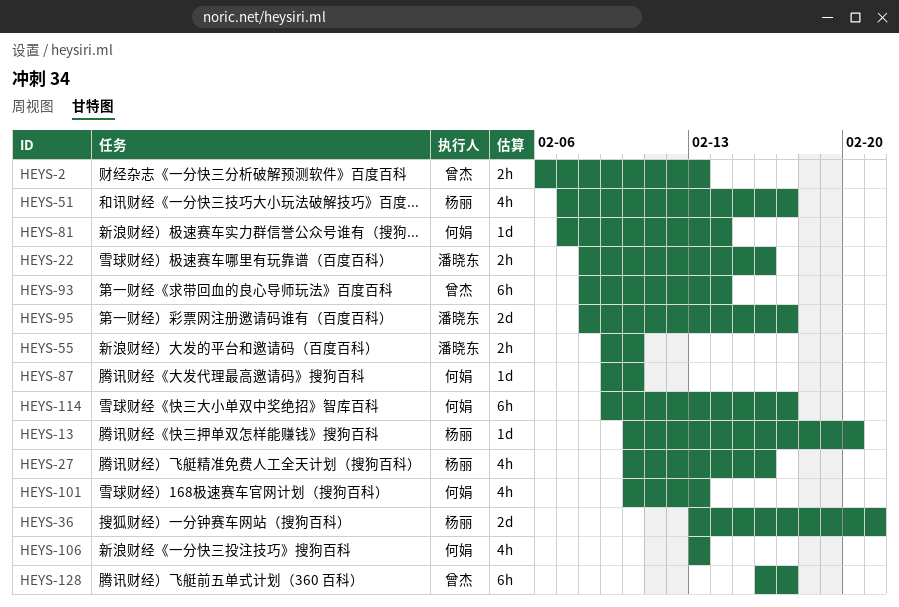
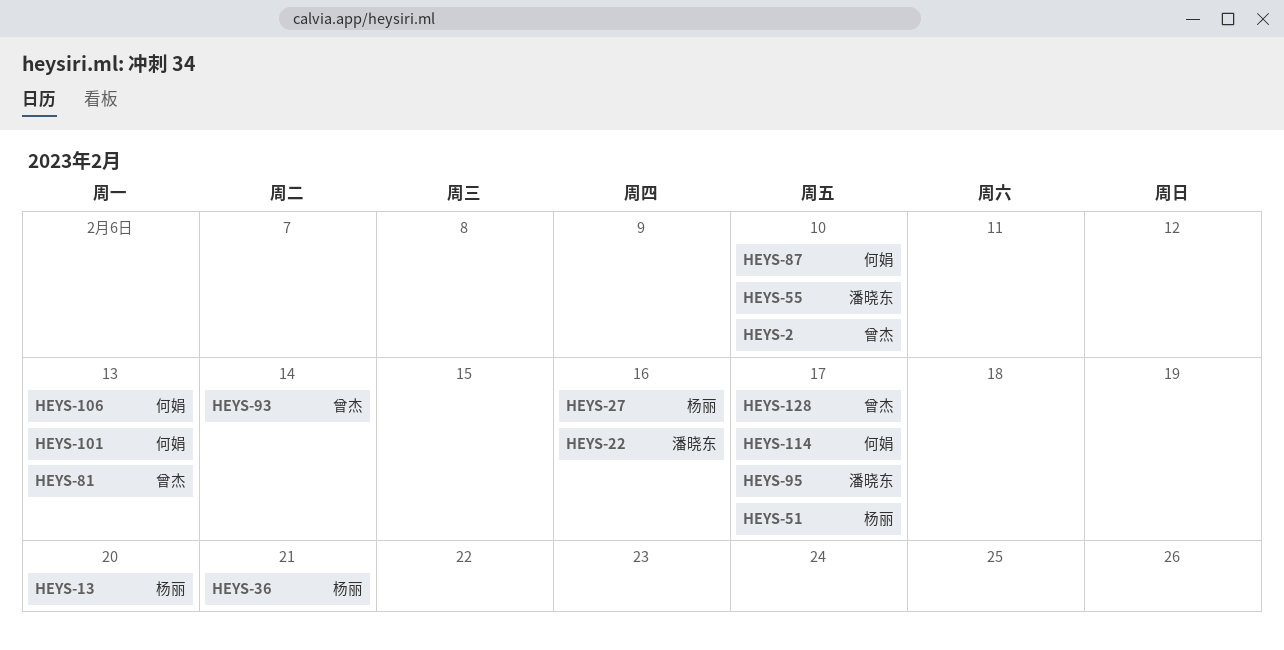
HEYS-2, due: Feb 13 -> Feb 10
HEYS-81, owner: 何娟 -> 曾杰
HEYS-81, due: Feb 14 -> Feb 13

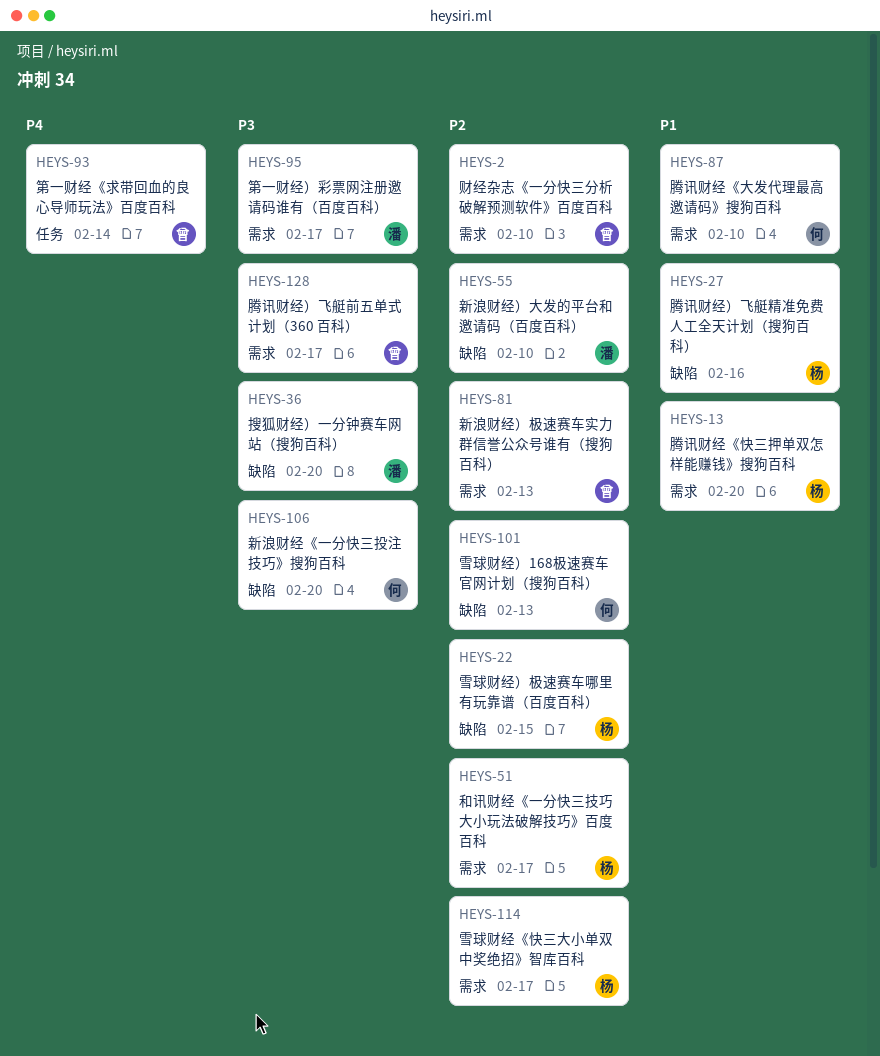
HEYS-22, owner: 潘晓东 -> 杨丽
HEYS-22, due: Feb 16 -> Feb 15
HEYS-36, owner: 杨丽 -> 潘晓东
HEYS-36, due: Feb 21 -> Feb 20
HEYS-106, due: Feb 13 -> Feb 20
HEYS-114, owner: 何娟 -> 杨丽

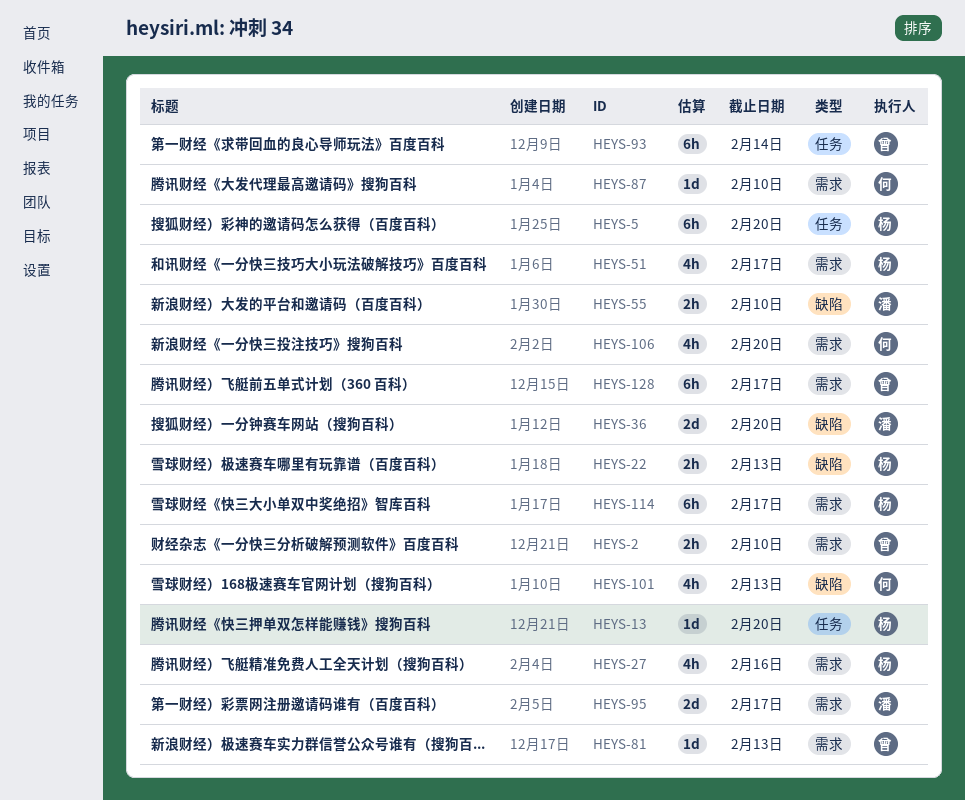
HEYS-5: none -> present
HEYS-13, label: 需求 -> 任务
HEYS-22, due: Feb 15 -> Feb 13
HEYS-27, label: 缺陷 -> 需求
HEYS-106, label: 缺陷 -> 需求

